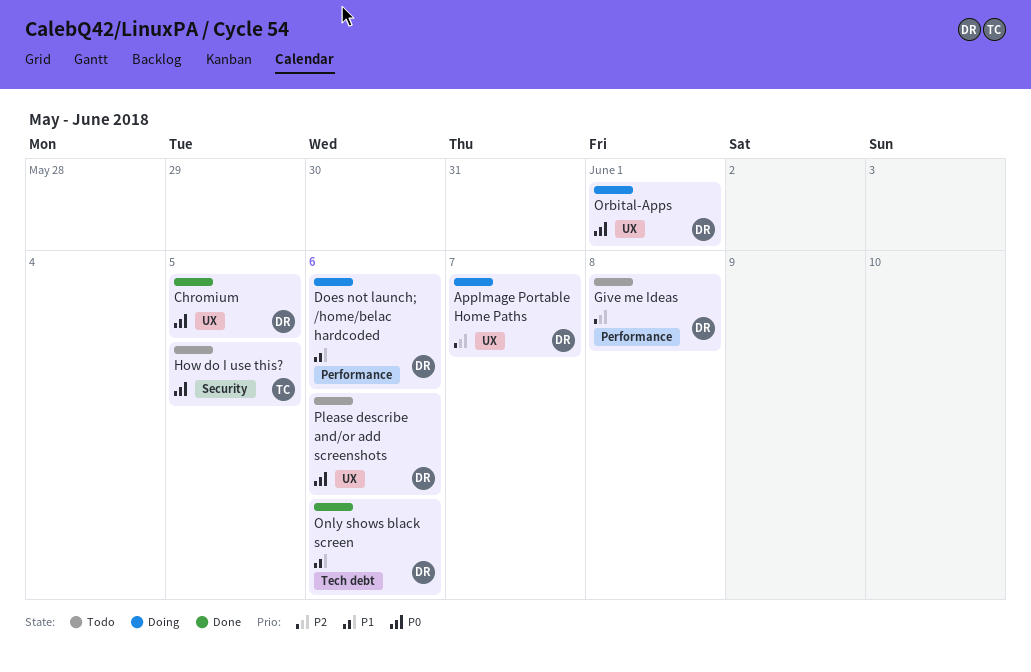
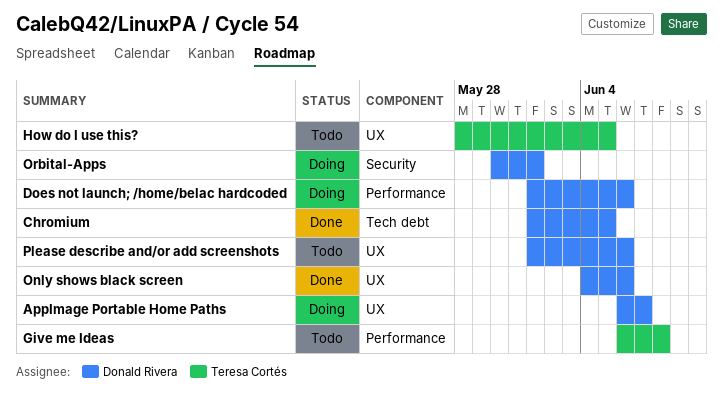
Chromium, label: UX -> Tech debt
Give me Ideas, owner: Donald Rivera -> Teresa Cortés
How do I use this?, label: Security -> UX
Only shows black screen, label: Tech debt -> UX
Orbital-Apps, label: UX -> Security

